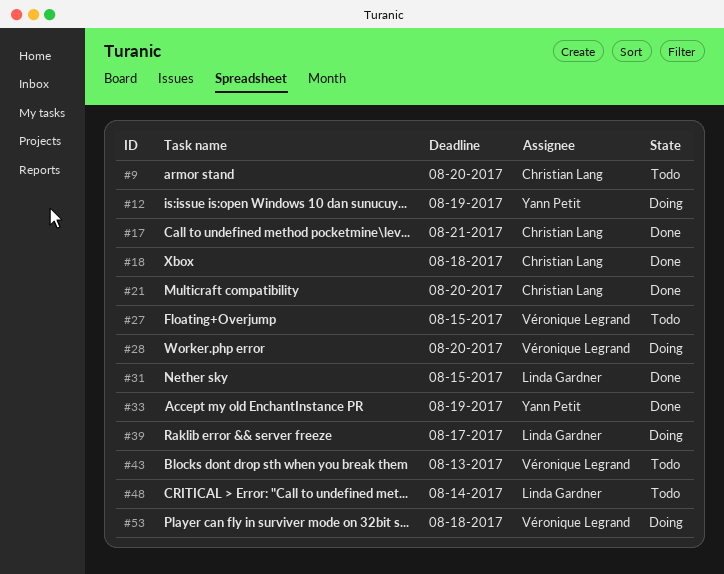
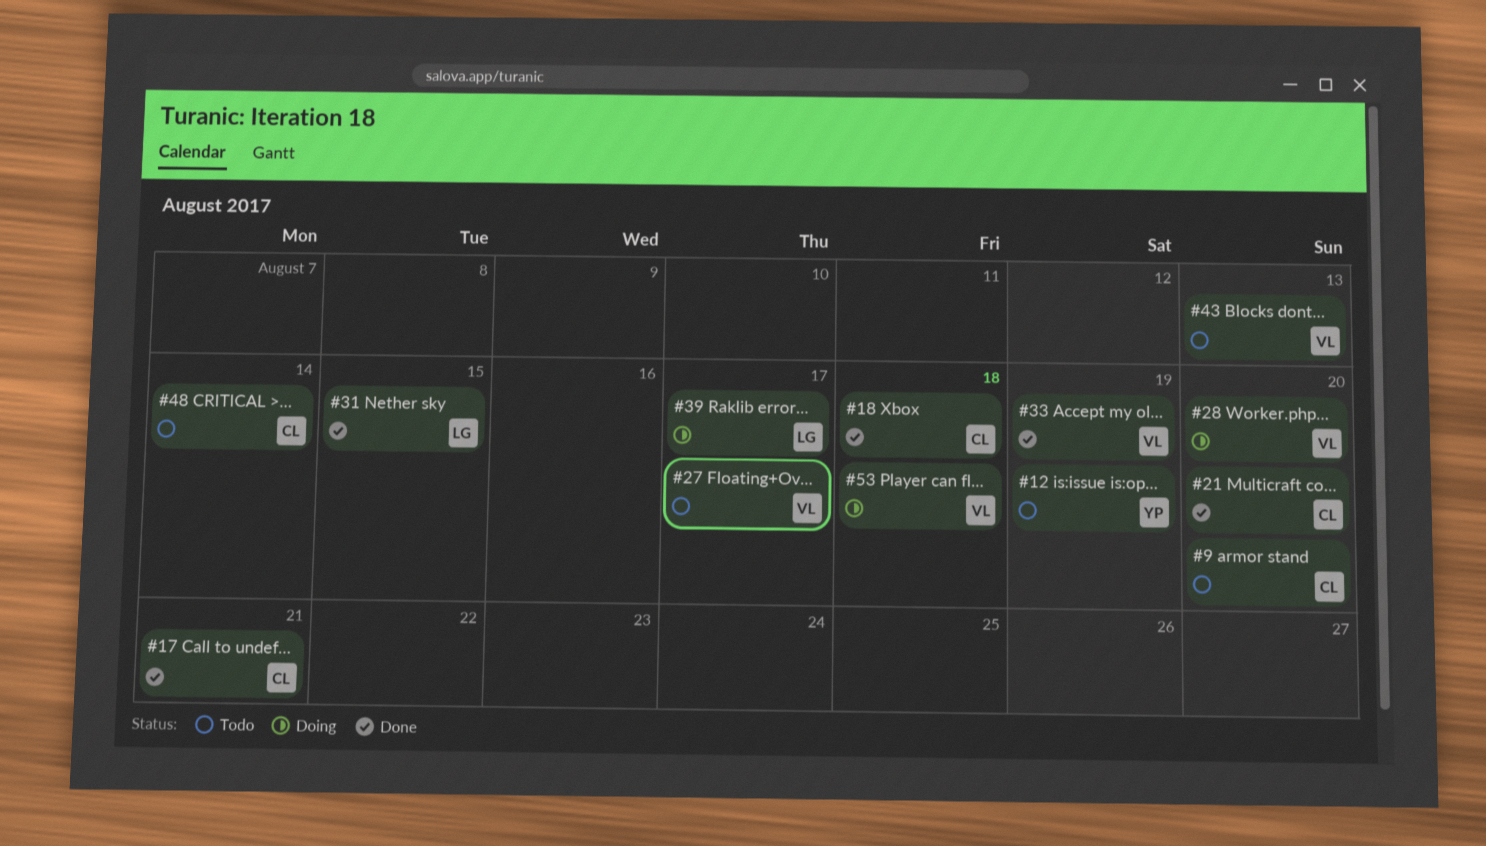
#12, status: Doing -> Todo
#27, due: Aug 15 -> Aug 17
#33, owner: Yann Petit -> Véronique Legrand
#48, owner: Linda Gardner -> Christian Lang

